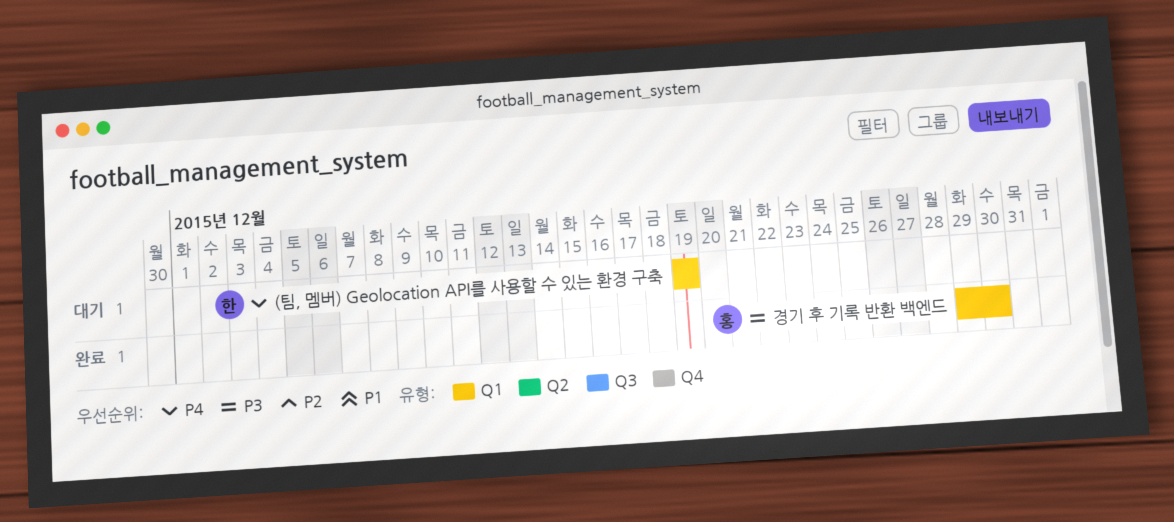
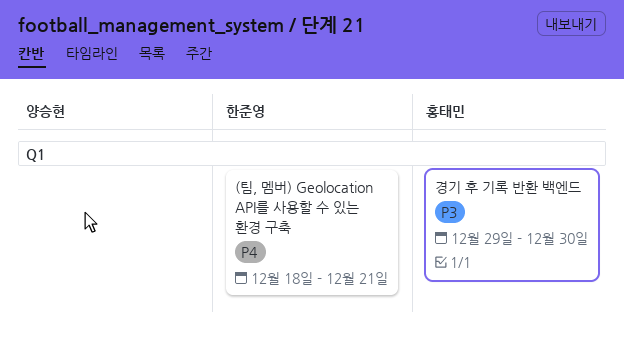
(팀, 멤버) Geolocation API를 사용할 수 있는 환경 구축, start: Dec 19 -> Dec 18
(팀, 멤버) Geolocation API를 사용할 수 있는 환경 구축, due: Dec 19 -> Dec 21

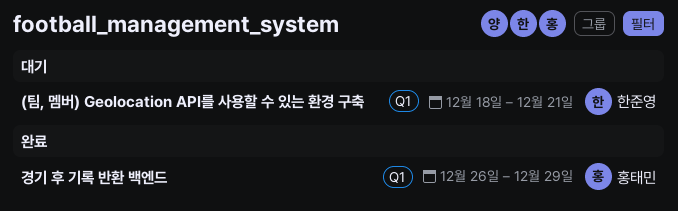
경기 후 기록 반환 백엔드, start: Dec 29 -> Dec 26
경기 후 기록 반환 백엔드, due: Dec 30 -> Dec 29

